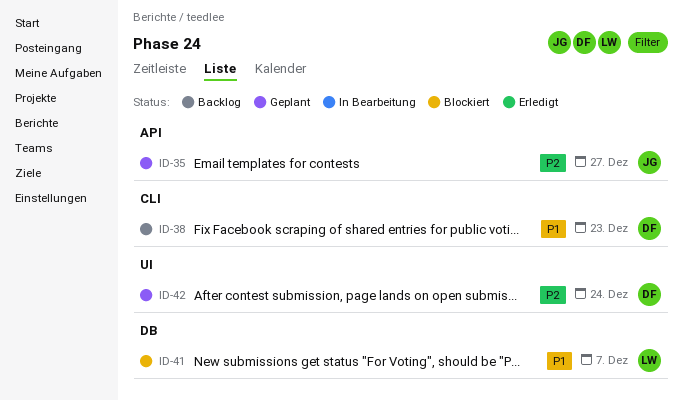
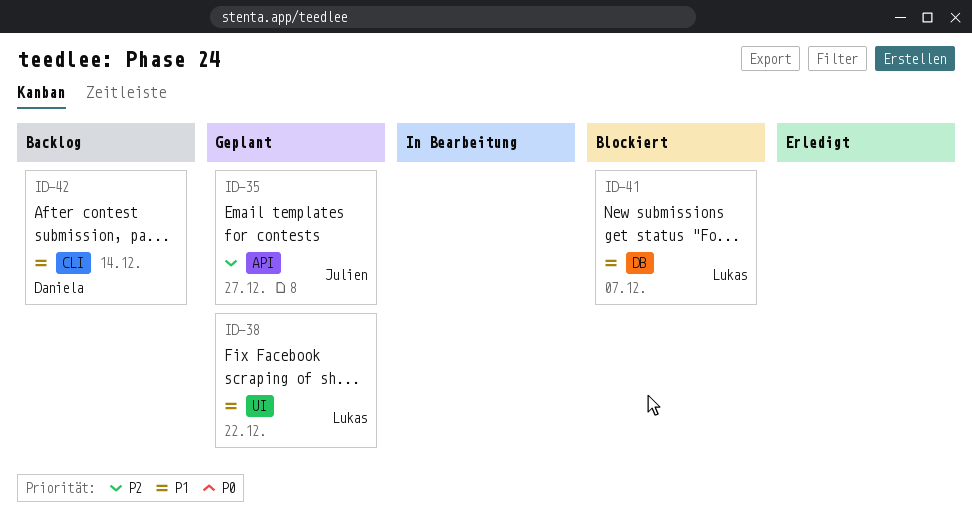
ID-38, status: Backlog -> Geplant
ID-38, owner: Daniela -> Lukas
ID-38, label: CLI -> UI
ID-38, due: Dec 23 -> Dec 22
ID-42, status: Geplant -> Backlog
ID-42, priority: P2 -> P1
ID-42, label: UI -> CLI
ID-42, due: Dec 24 -> Dec 14

